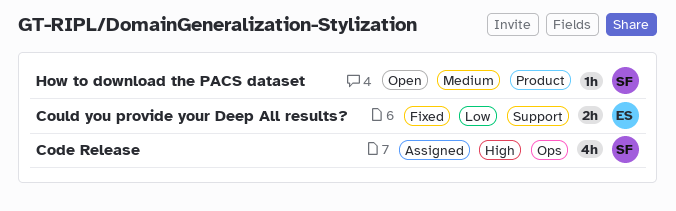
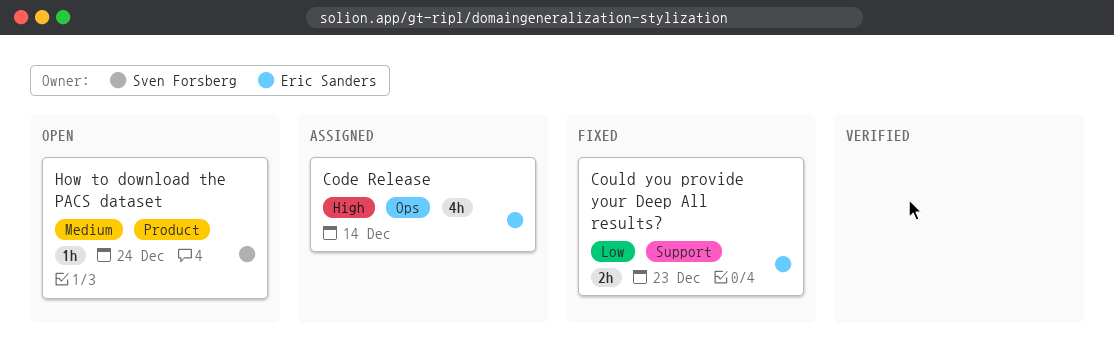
Code Release, owner: Sven Forsberg -> Eric Sanders

